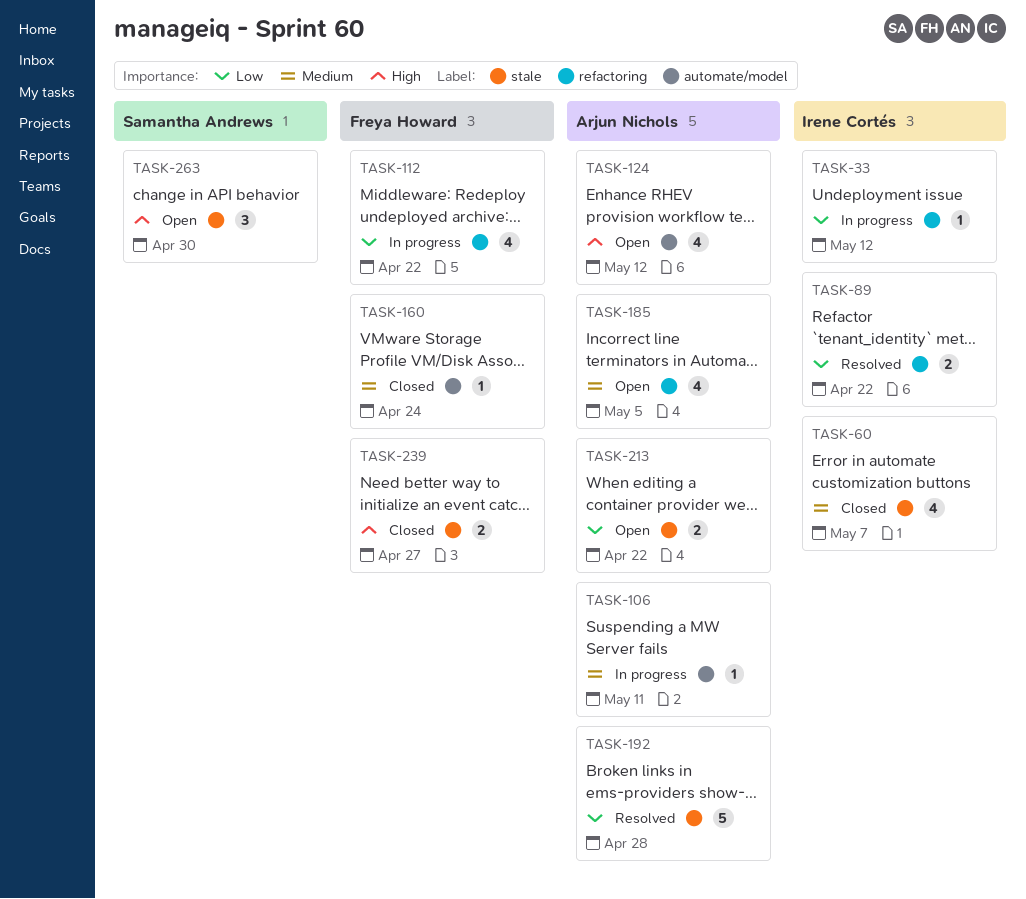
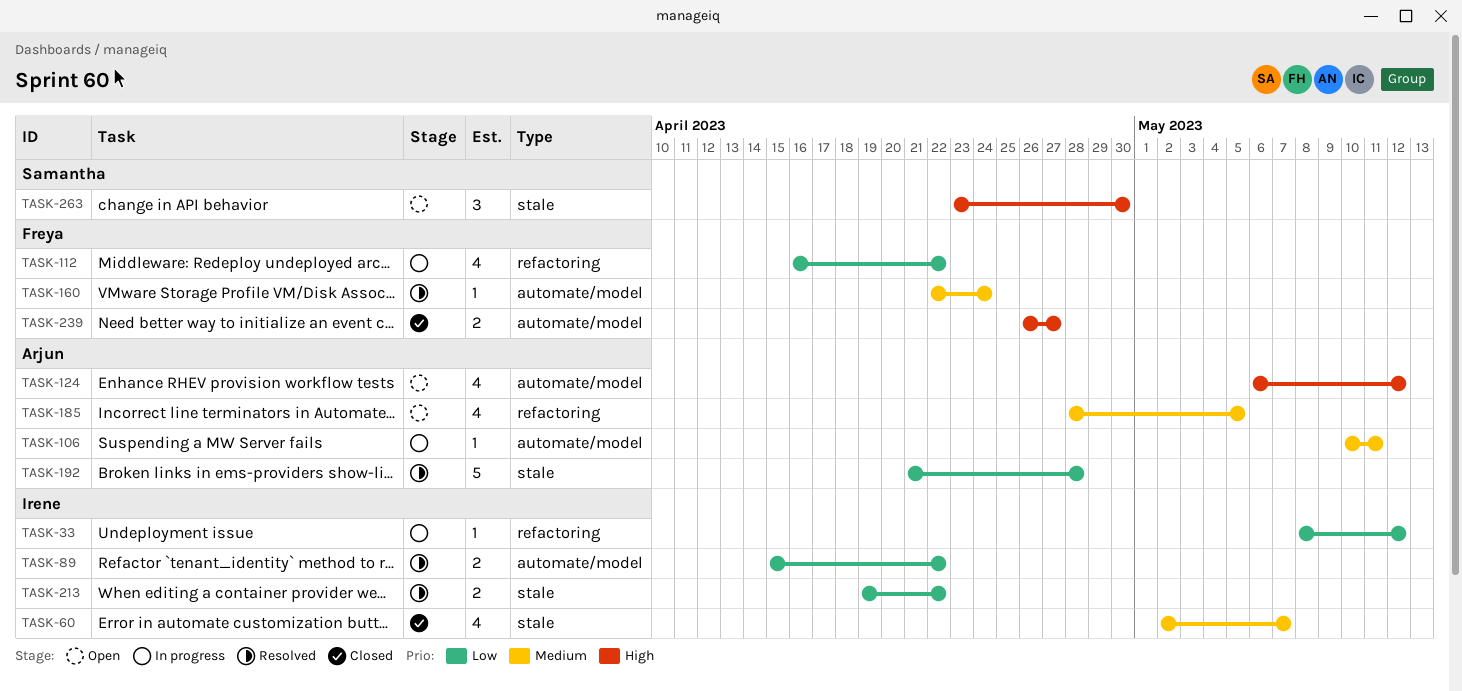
TASK-89, label: refactoring -> automate/model
TASK-160, status: Closed -> Resolved
TASK-213, status: Open -> Resolved
TASK-213, owner: Arjun Nichols -> Irene Cortés
TASK-239, label: stale -> automate/model

